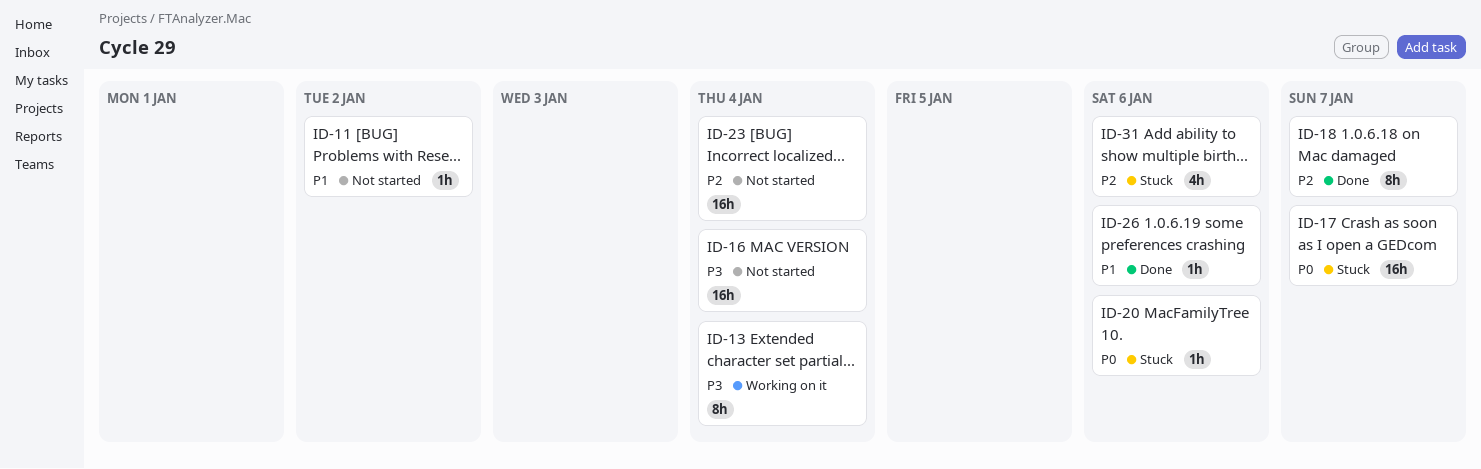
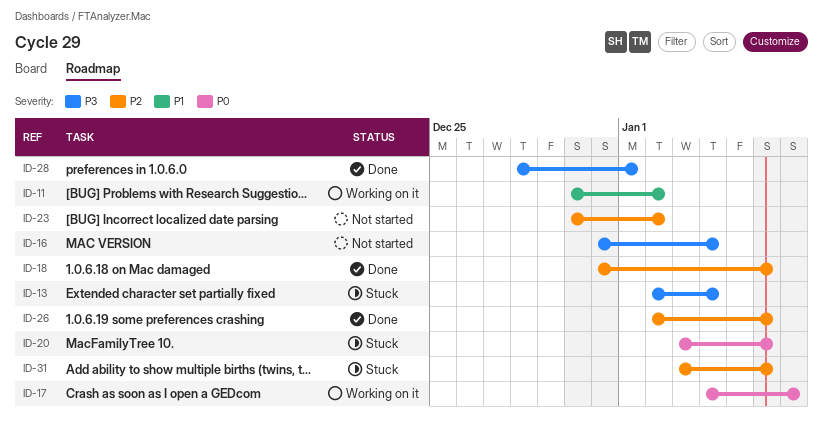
ID-11, status: Not started -> Working on it
ID-13, status: Working on it -> Stuck
ID-17, status: Stuck -> Working on it
ID-18, due: Jan 7 -> Jan 6
ID-23, due: Jan 4 -> Jan 2
ID-26, priority: P1 -> P2
ID-28: none -> present

